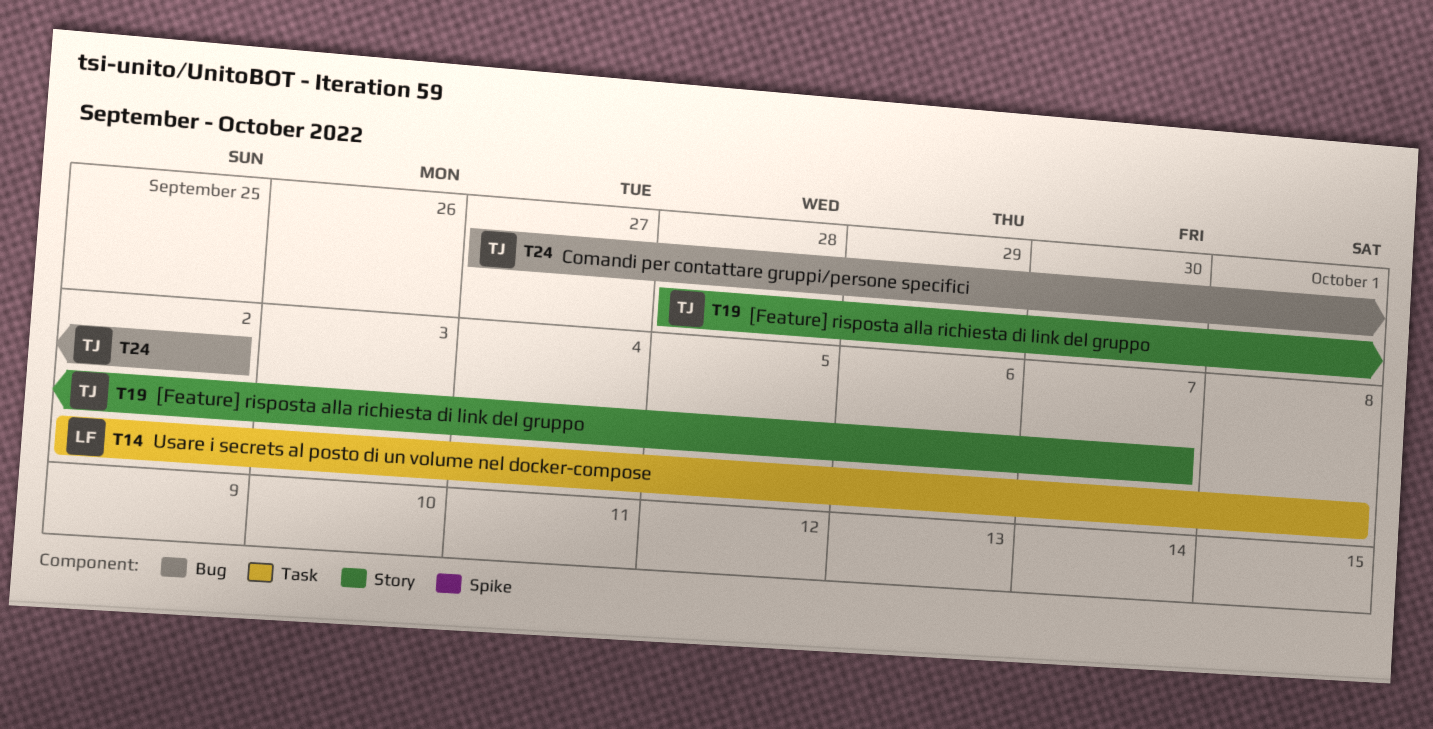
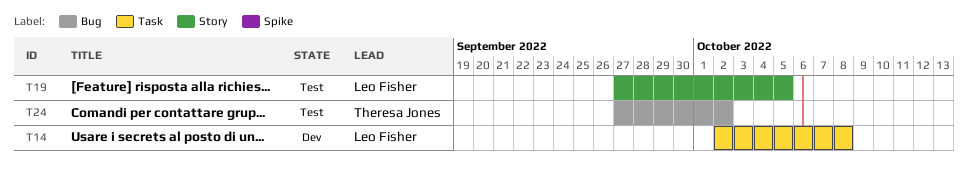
T19, owner: Theresa Jones -> Leo Fisher
T19, start: Sep 28 -> Sep 27
T19, due: Oct 7 -> Oct 5

